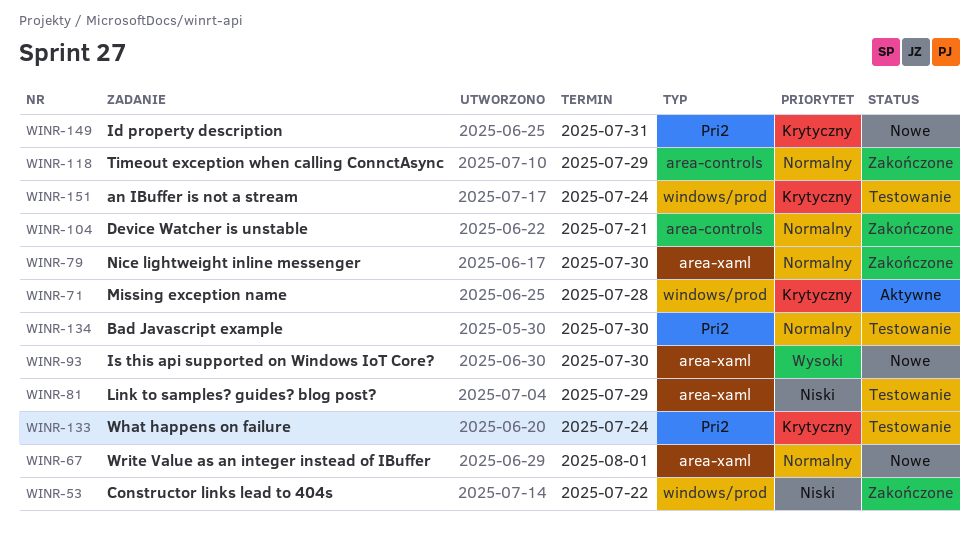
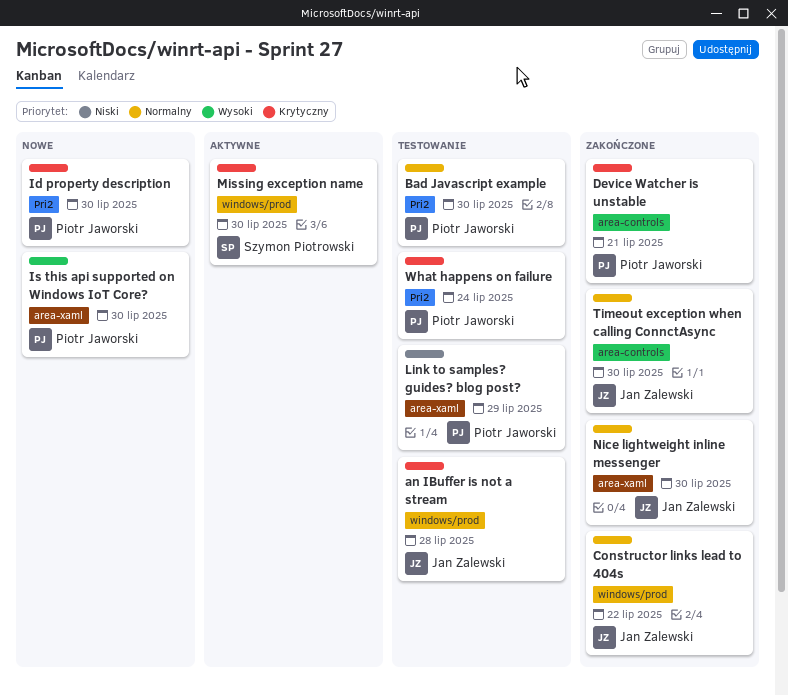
an IBuffer is not a stream, due: Jul 24 -> Jul 28
Constructor links lead to 404s, priority: Niski -> Normalny
Device Watcher is unstable, priority: Normalny -> Krytyczny
Id property description, due: Jul 31 -> Jul 30
Missing exception name, due: Jul 28 -> Jul 30
Timeout exception when calling ConnctAsync, due: Jul 29 -> Jul 30
Write Value as an integer instead of IBuffer: present -> none

